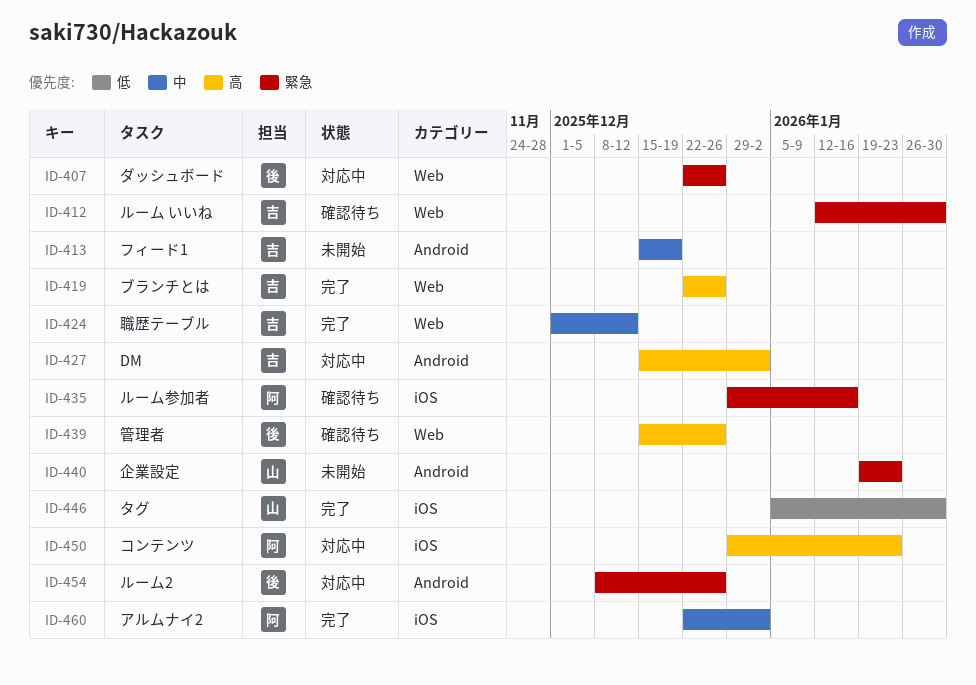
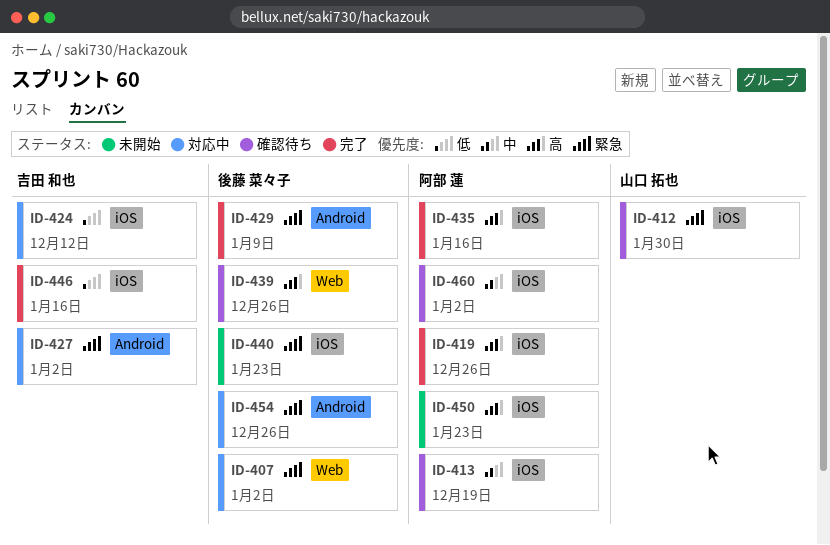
ID-407, due: Dec 26 -> Jan 2
ID-412, owner: 吉田 和也 -> 山口 拓也
ID-412, label: Web -> iOS
ID-413, status: 未開始 -> 確認待ち
ID-413, owner: 吉田 和也 -> 阿部 蓮
ID-413, label: Android -> iOS
ID-419, owner: 吉田 和也 -> 阿部 蓮
ID-419, label: Web -> iOS
ID-424, status: 完了 -> 対応中
ID-424, priority: 中 -> 低
ID-424, label: Web -> iOS
ID-427, priority: 高 -> 緊急
ID-429: none -> present
ID-435, status: 確認待ち -> 完了
ID-435, priority: 緊急 -> 高
ID-440, owner: 山口 拓也 -> 後藤 菜々子
ID-440, label: Android -> iOS
ID-446, owner: 山口 拓也 -> 吉田 和也
ID-446, due: Jan 30 -> Jan 16
ID-450, status: 対応中 -> 未開始
ID-460, status: 完了 -> 確認待ち

